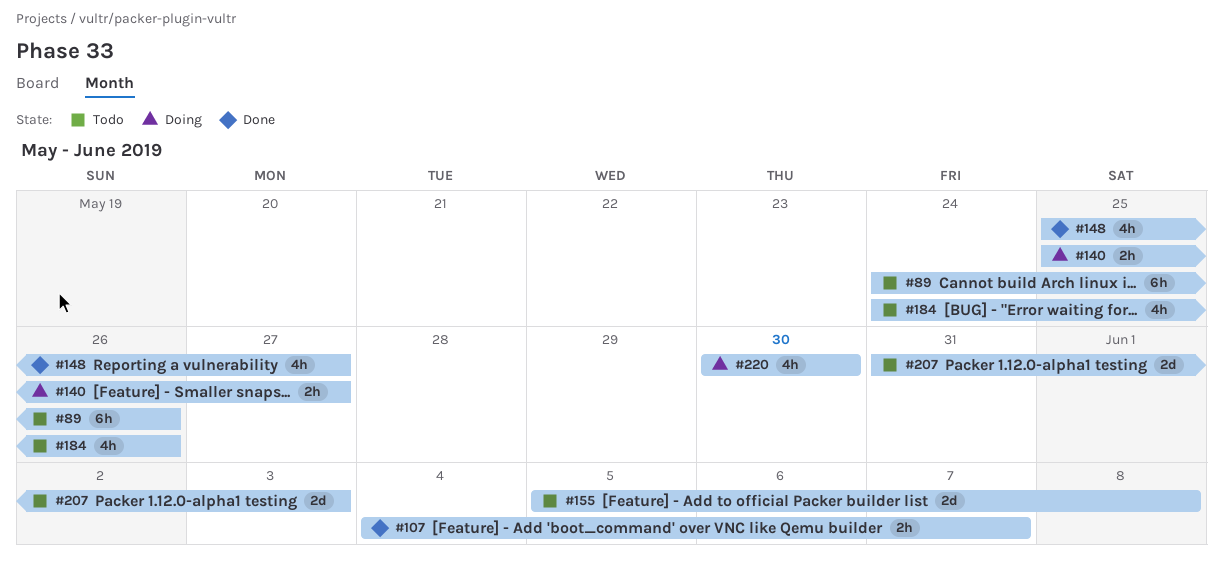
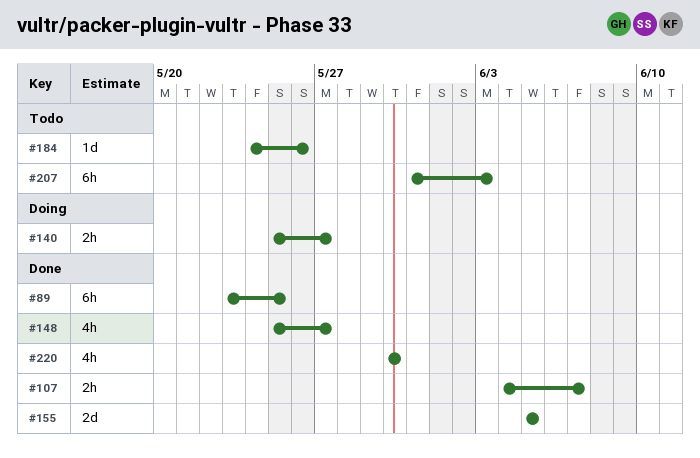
#89, status: Todo -> Done
#89, start: May 24 -> May 23
#89, due: May 26 -> May 25
#155, status: Todo -> Done
#155, due: Jun 8 -> Jun 5
#184, estimate: 4h -> 1d
#207, estimate: 2d -> 6h
#220, status: Doing -> Done

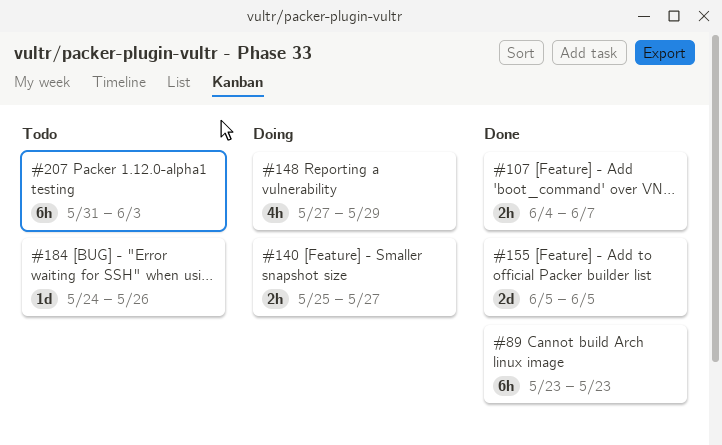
#89, due: May 25 -> May 23
#148, status: Done -> Doing
#148, start: May 25 -> May 27
#148, due: May 27 -> May 29
#220: present -> none

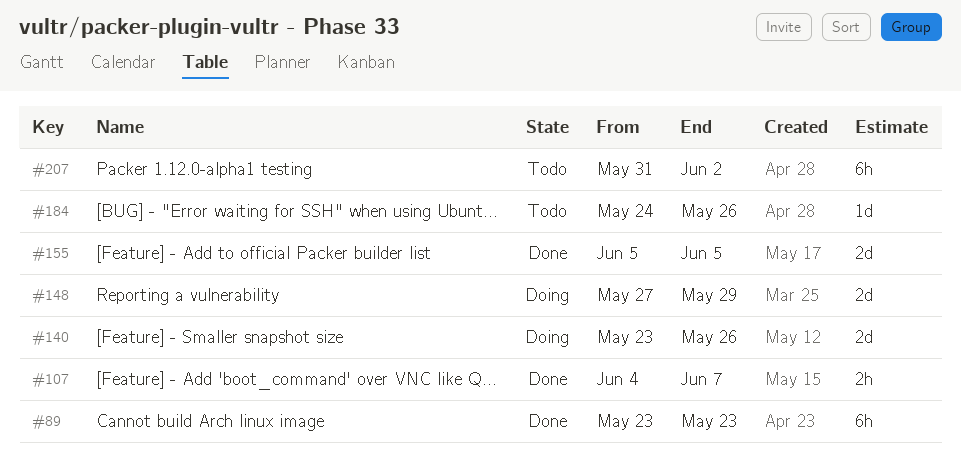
#140, estimate: 2h -> 2d
#140, start: May 25 -> May 23
#140, due: May 27 -> May 26
#148, estimate: 4h -> 2d
#207, due: Jun 3 -> Jun 2

